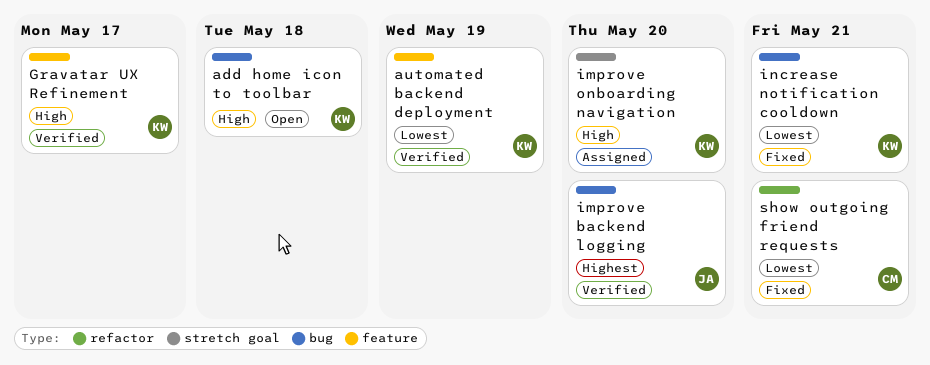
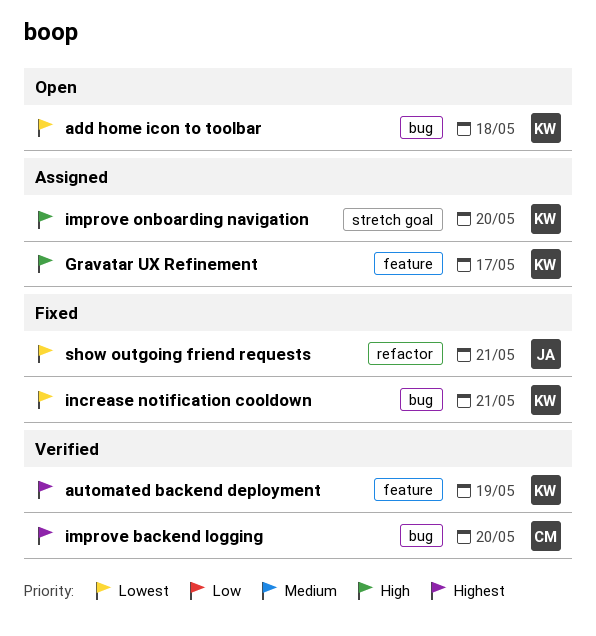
add home icon to toolbar, priority: High -> Lowest
automated backend deployment, priority: Lowest -> Highest
Gravatar UX Refinement, status: Verified -> Assigned
improve backend logging, owner: JA -> CM
show outgoing friend requests, owner: CM -> JA

